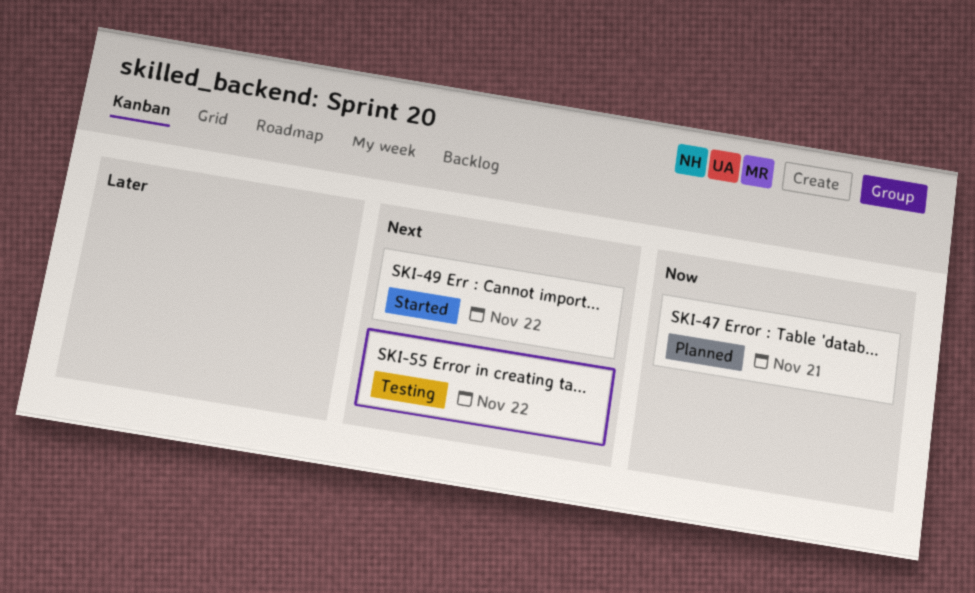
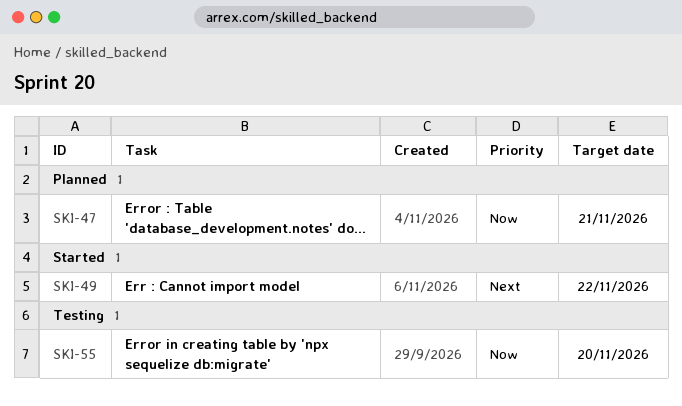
SKI-55, priority: Next -> Now
SKI-55, due: Nov 22 -> Nov 20

